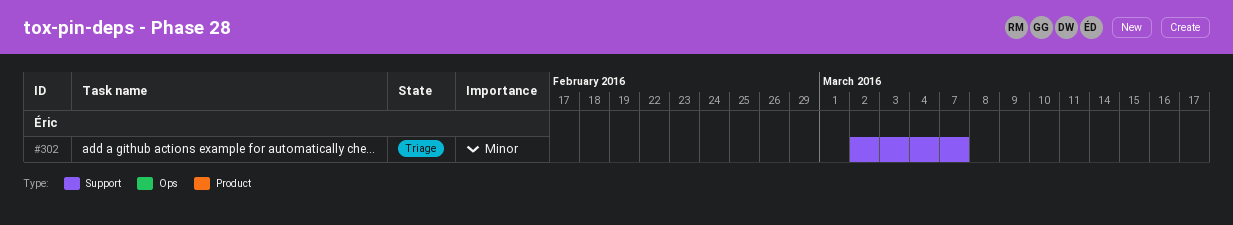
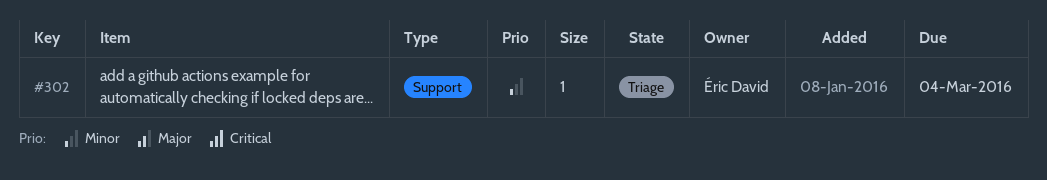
#302, due: Mar 7 -> Mar 4

